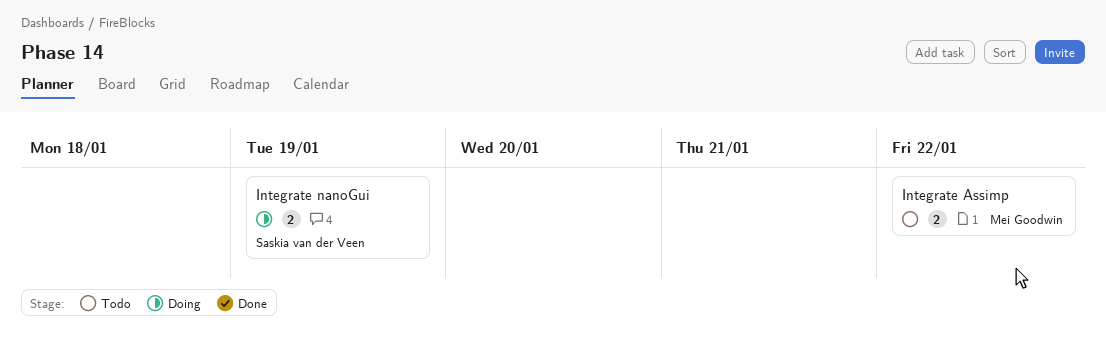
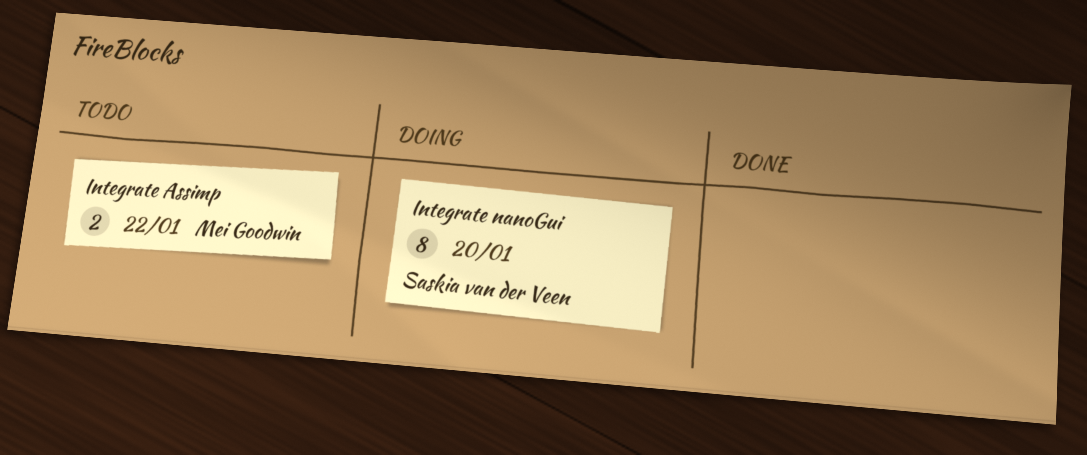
Integrate nanoGui, estimate: 2 -> 8
Integrate nanoGui, due: Jan 19 -> Jan 20

